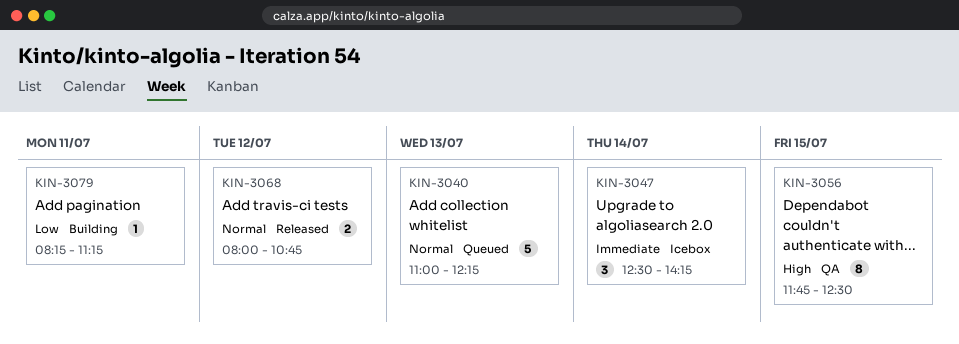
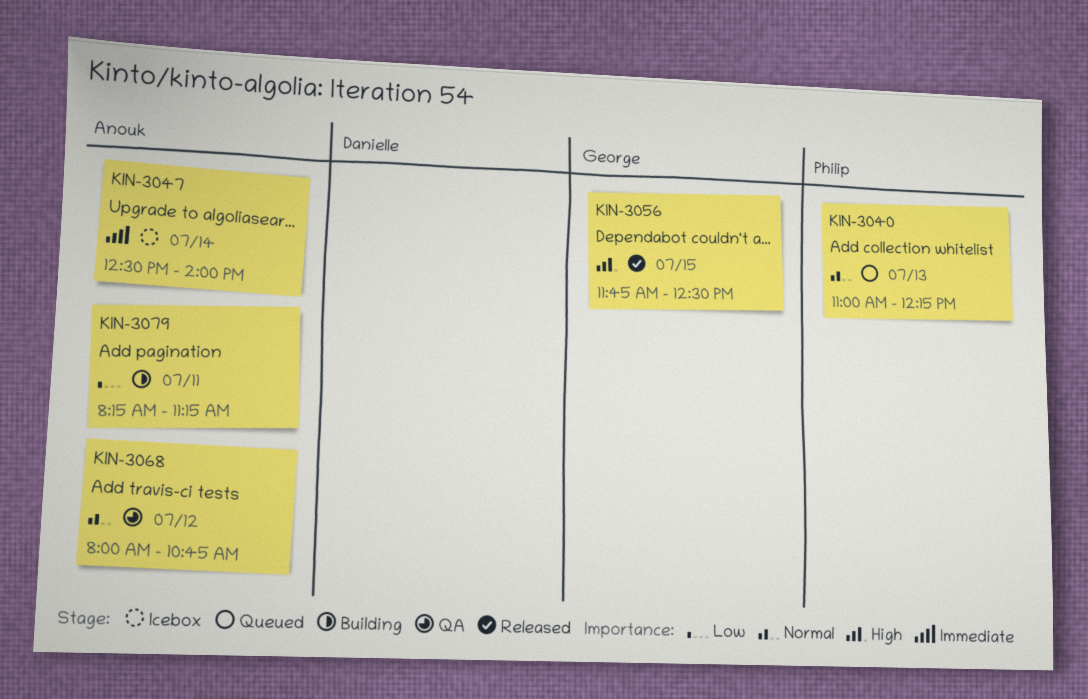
KIN-3047, ends: 14:15 -> 14:00
KIN-3056, status: QA -> Released
KIN-3068, status: Released -> QA

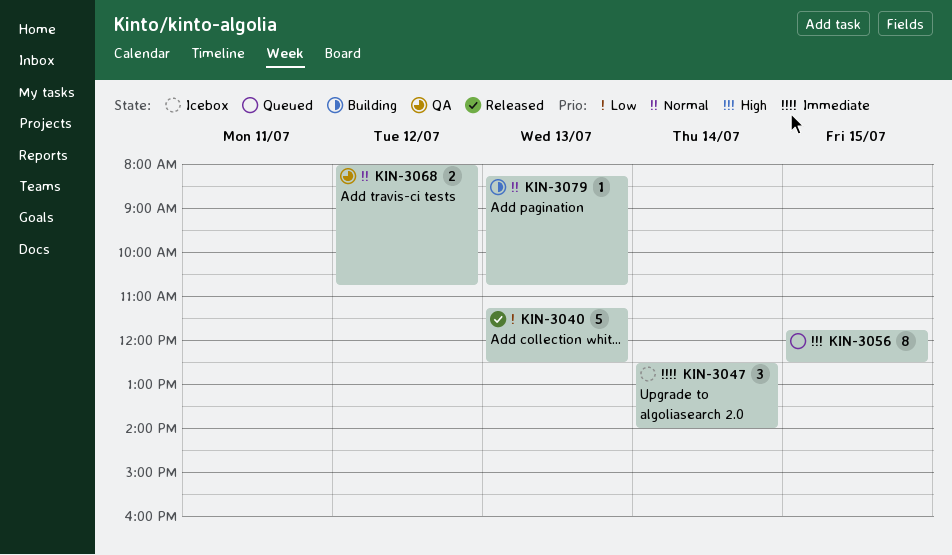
KIN-3040, status: Queued -> Released
KIN-3040, priority: Normal -> Low
KIN-3040, begins: 11:00 -> 11:15
KIN-3040, ends: 12:15 -> 12:30
KIN-3056, status: Released -> Queued
KIN-3079, priority: Low -> Normal
KIN-3079, day: Jul 11 -> Jul 13
KIN-3079, ends: 11:15 -> 10:45

